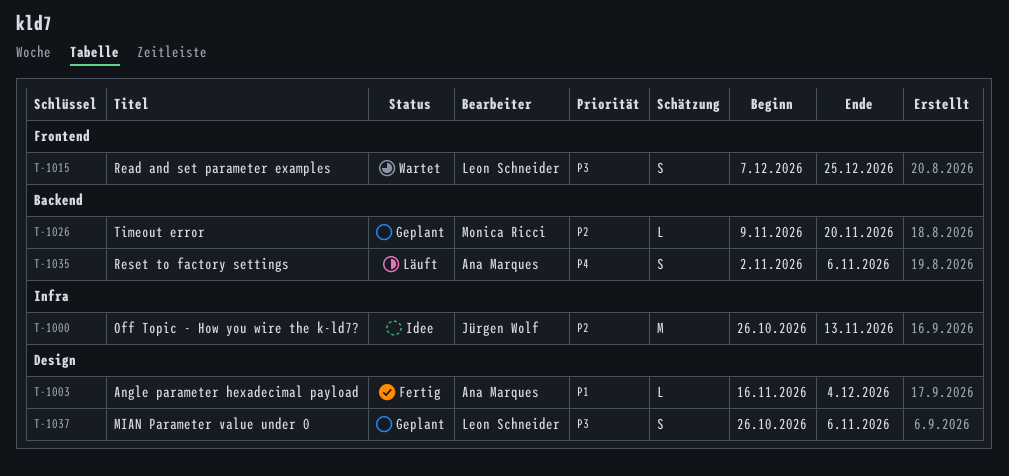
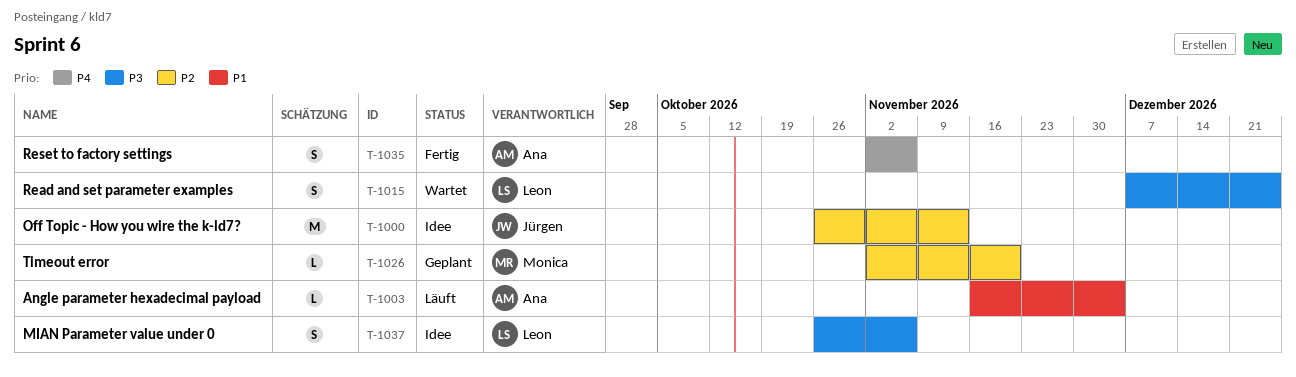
T-1003, status: Fertig -> Läuft
T-1026, start: Nov 9 -> Nov 2
T-1035, status: Läuft -> Fertig
T-1037, status: Geplant -> Idee

